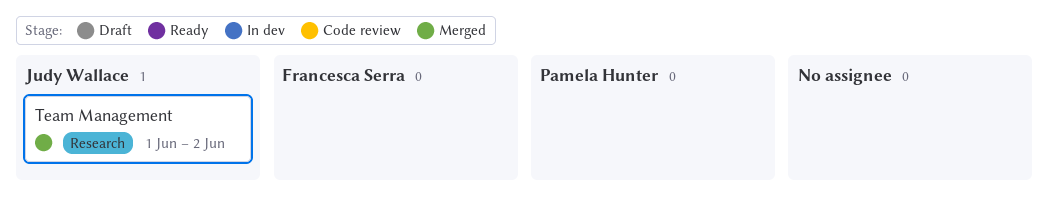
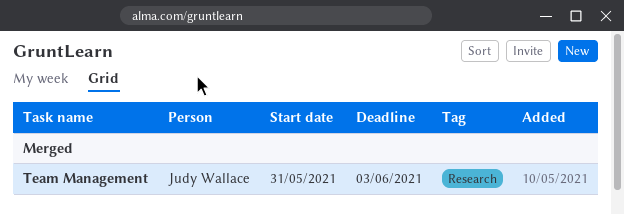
Team Management, start: Jun 1 -> May 31
Team Management, due: Jun 2 -> Jun 3

